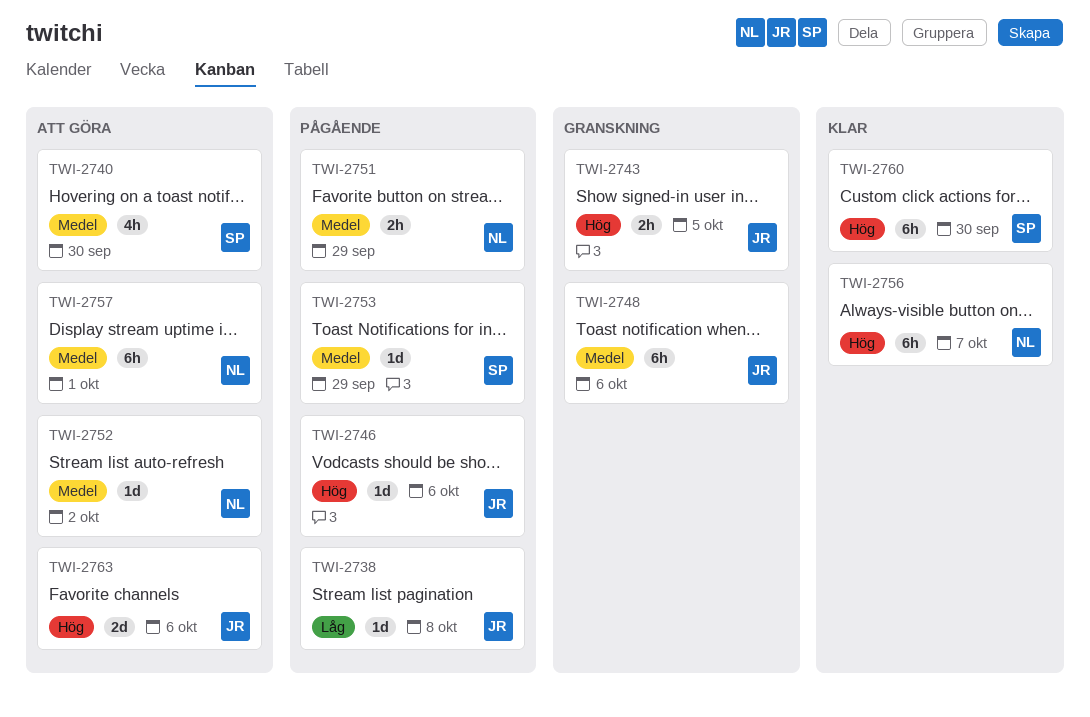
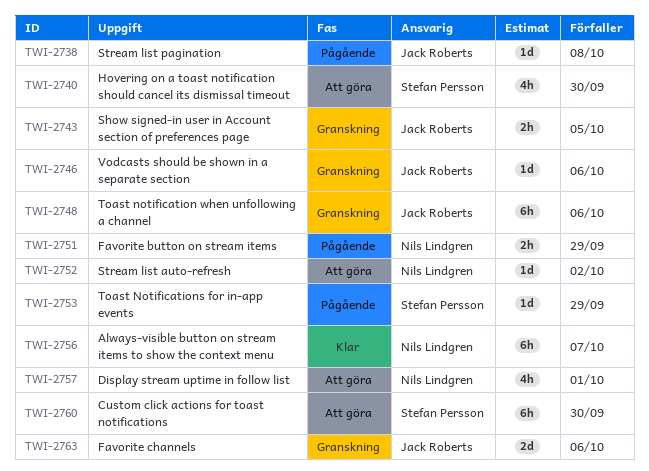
TWI-2746, status: Pågående -> Granskning
TWI-2757, estimate: 6h -> 4h
TWI-2760, status: Klar -> Att göra
TWI-2763, status: Att göra -> Granskning

